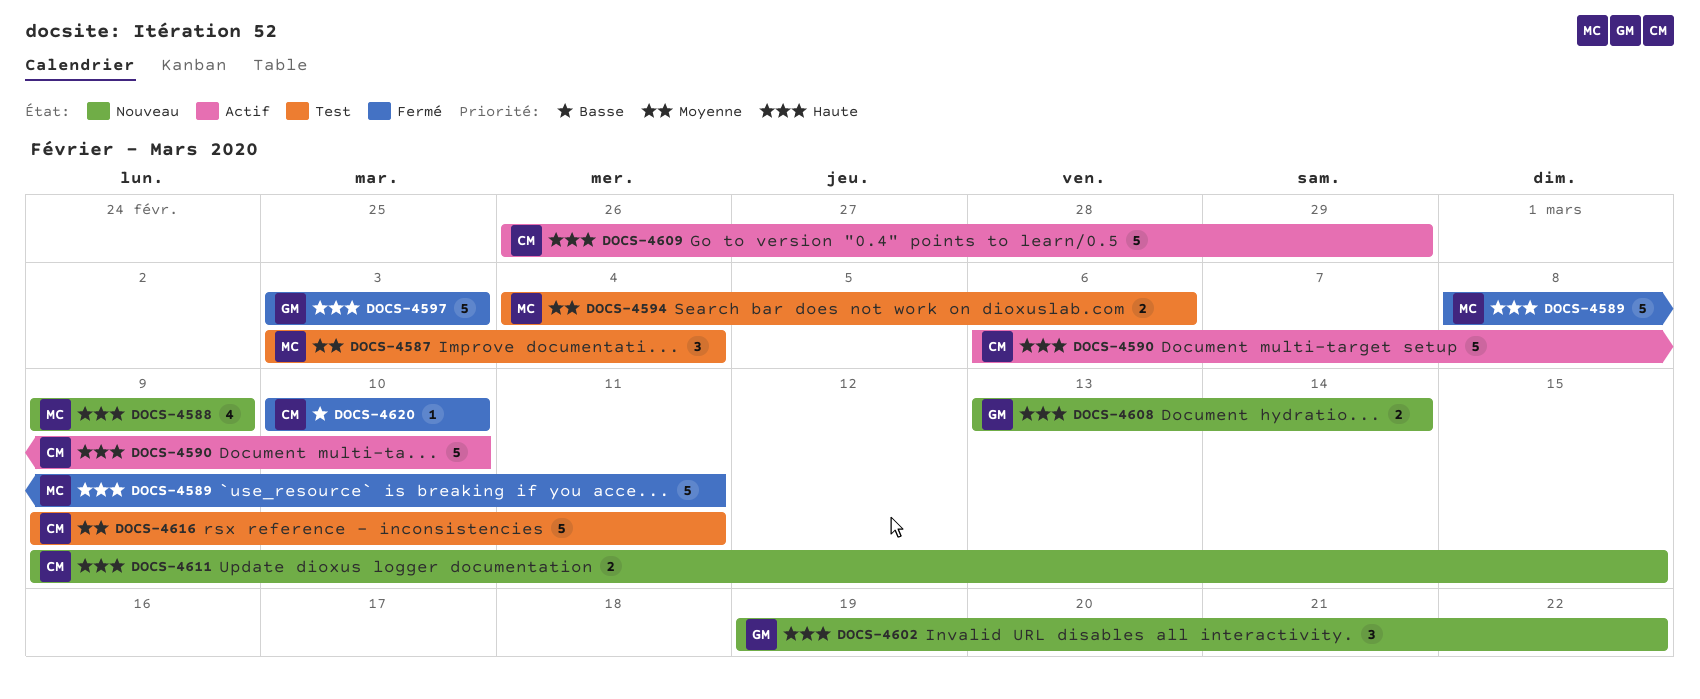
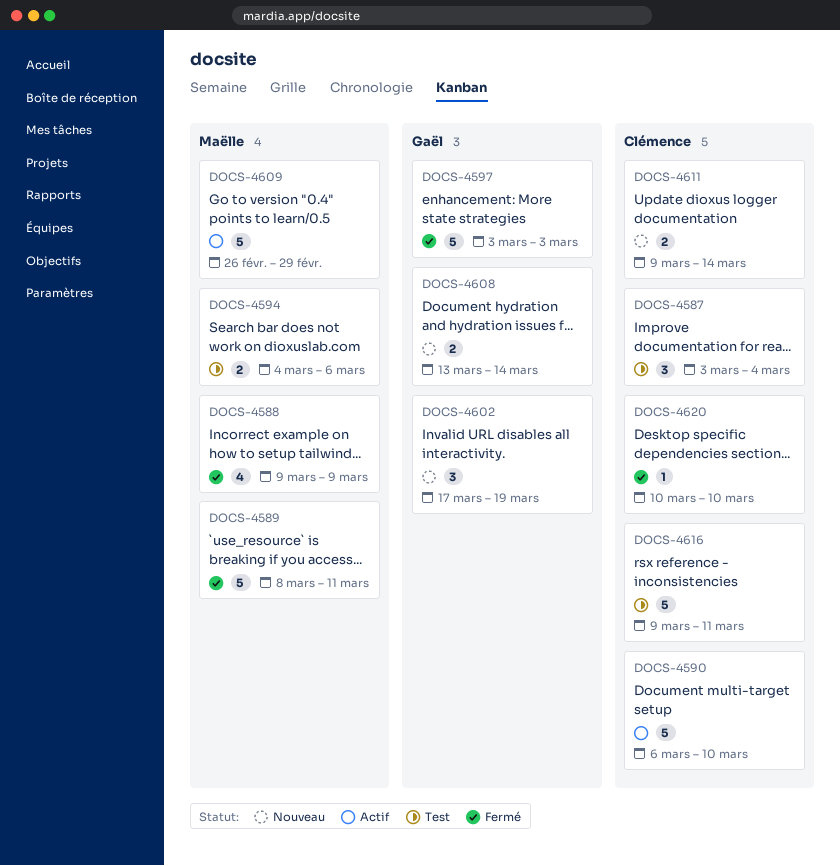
DOCS-4587, owner: Maëlle -> Clémence
DOCS-4588, status: Nouveau -> Fermé
DOCS-4602, start: Mar 19 -> Mar 17
DOCS-4602, due: Mar 22 -> Mar 19
DOCS-4609, owner: Clémence -> Maëlle
DOCS-4611, due: Mar 15 -> Mar 14

